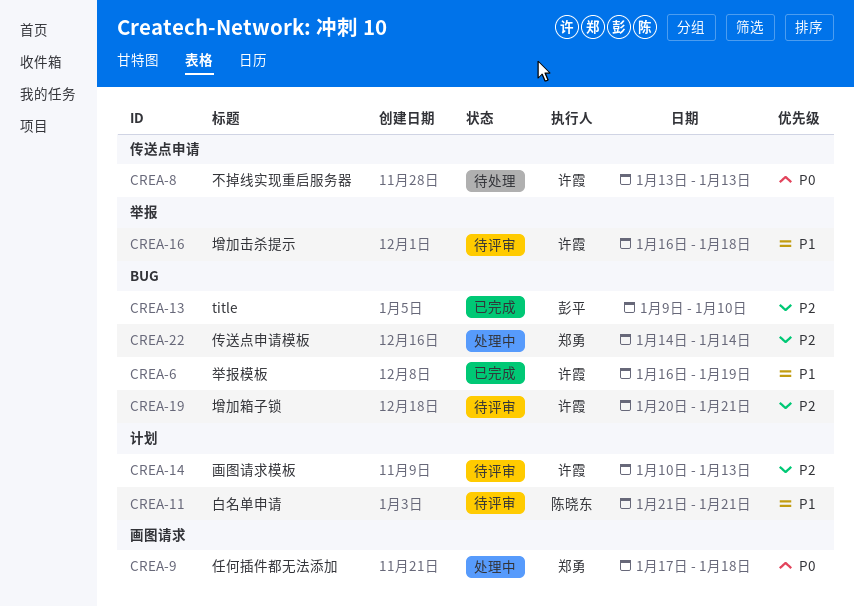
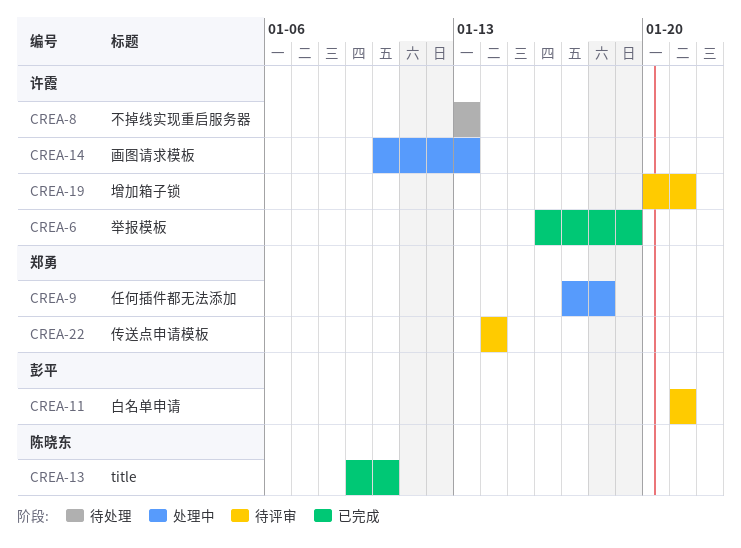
CREA-11, owner: 陈晓东 -> 彭平
CREA-13, owner: 彭平 -> 陈晓东
CREA-14, status: 待评审 -> 处理中
CREA-16: present -> none
CREA-22, status: 处理中 -> 待评审

